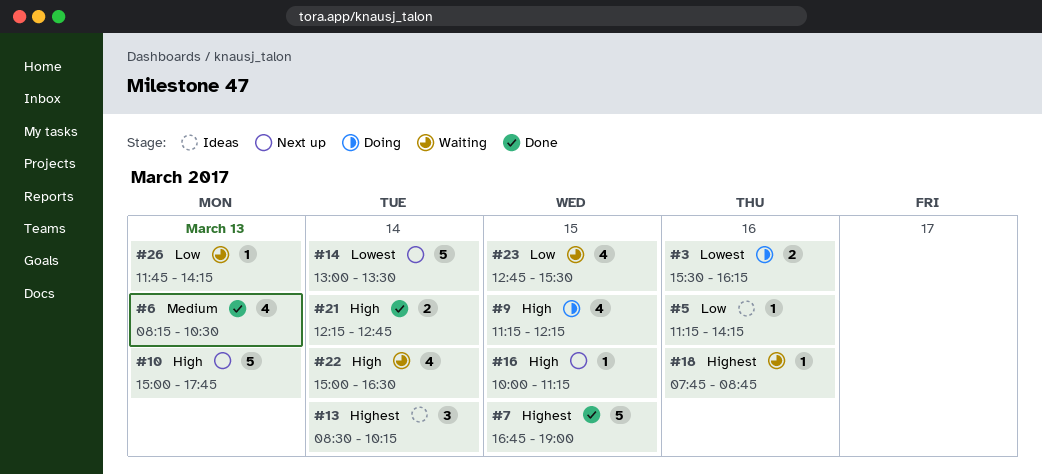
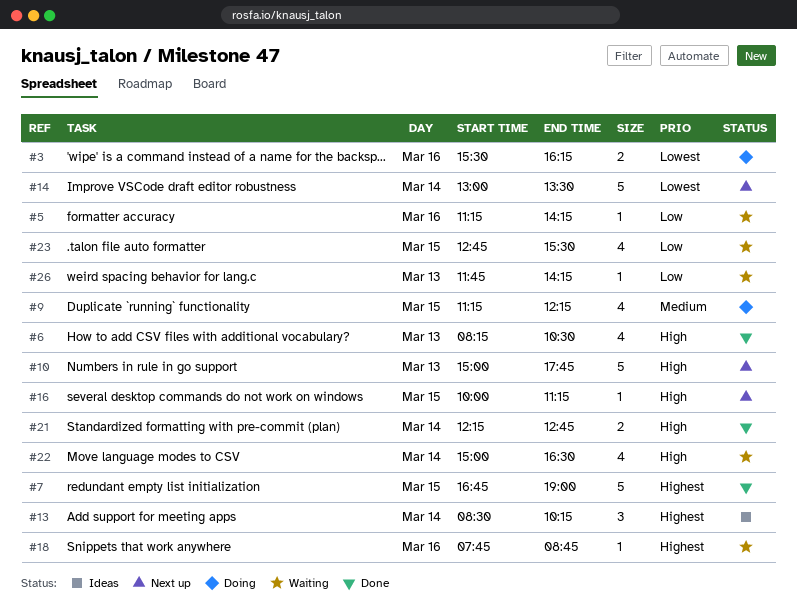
#5, status: Ideas -> Waiting
#6, priority: Medium -> High
#9, priority: High -> Medium

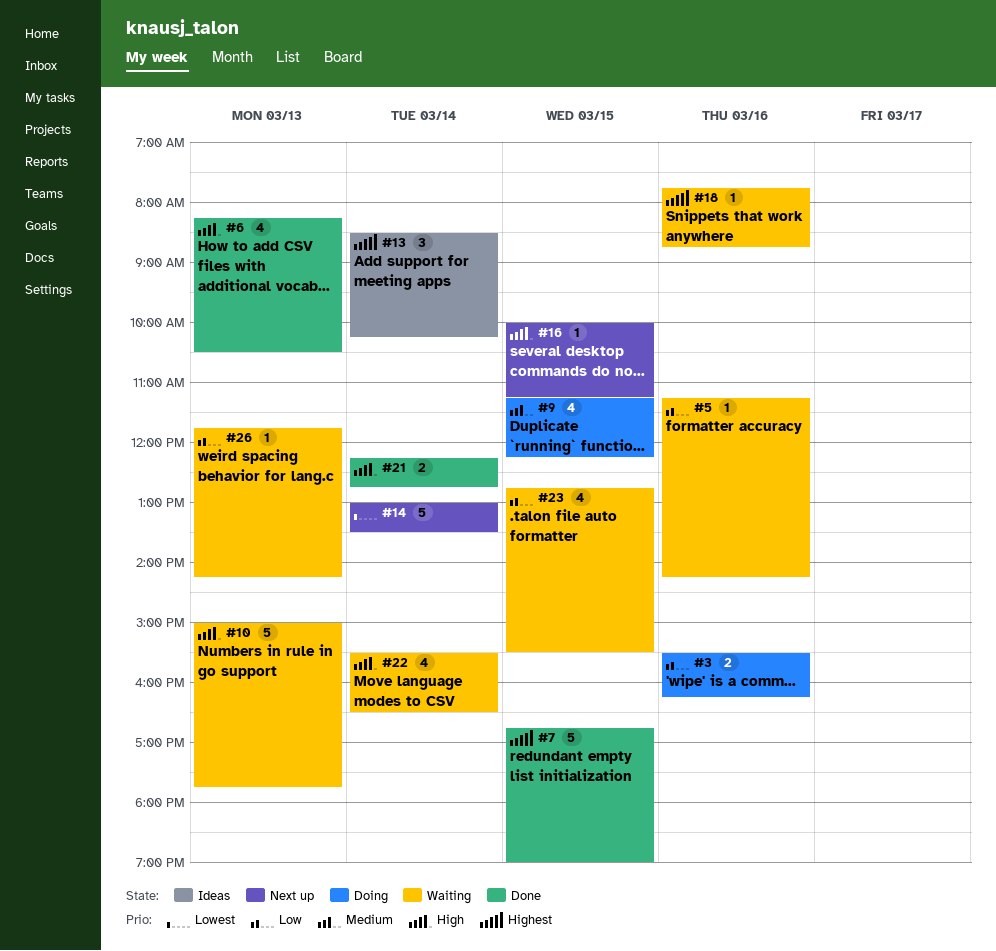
#3, priority: Lowest -> Low
#10, status: Next up -> Waiting
#22, begins: 15:00 -> 15:30

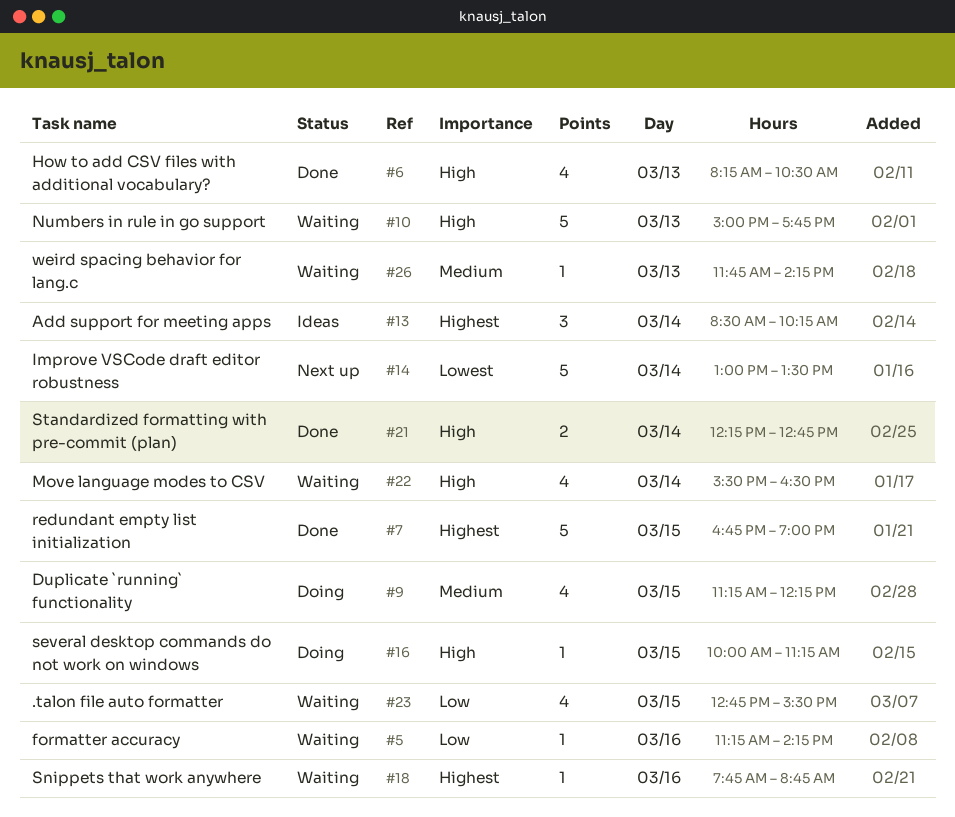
#3: present -> none
#16, status: Next up -> Doing
#26, priority: Low -> Medium

